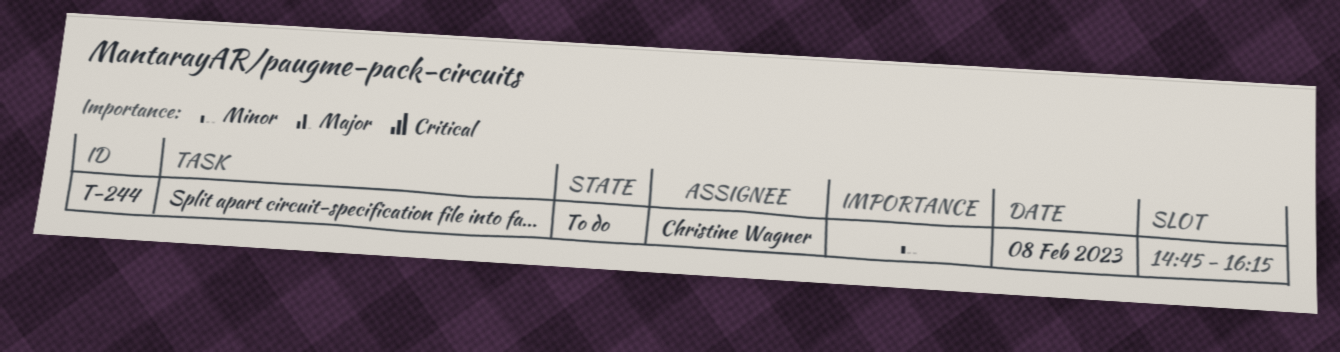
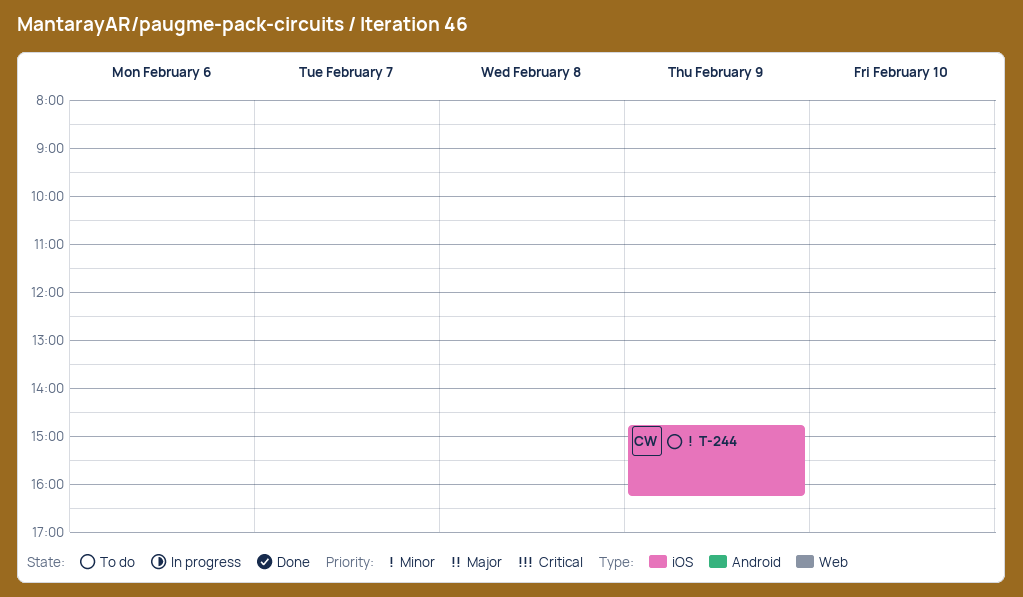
T-244, day: Feb 8 -> Feb 9

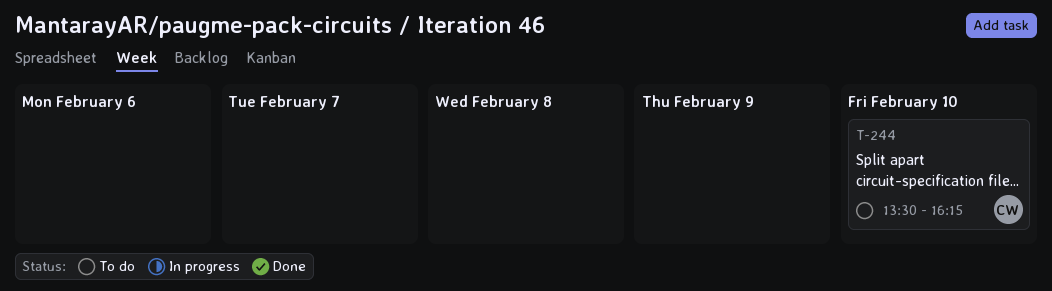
T-244, day: Feb 9 -> Feb 10
T-244, begins: 14:45 -> 13:30

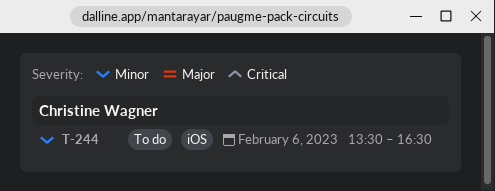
T-244, day: Feb 10 -> Feb 6
T-244, ends: 16:15 -> 16:30

